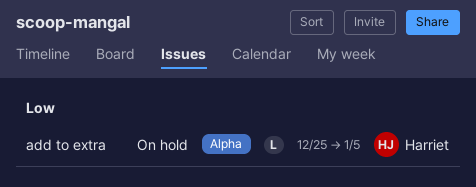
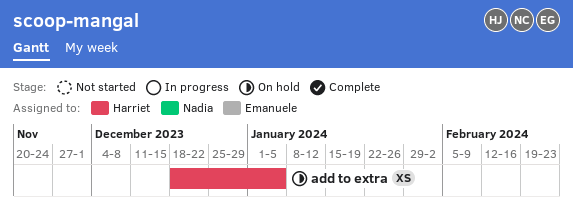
add to extra, estimate: L -> XS
add to extra, start: Dec 25 -> Dec 18

